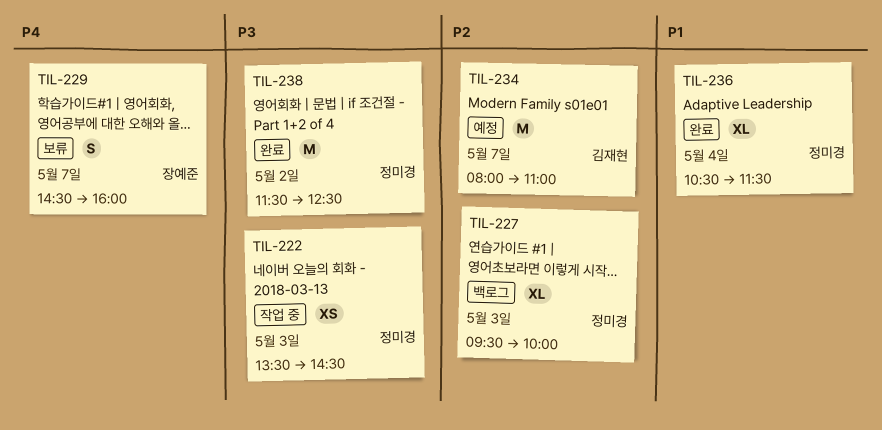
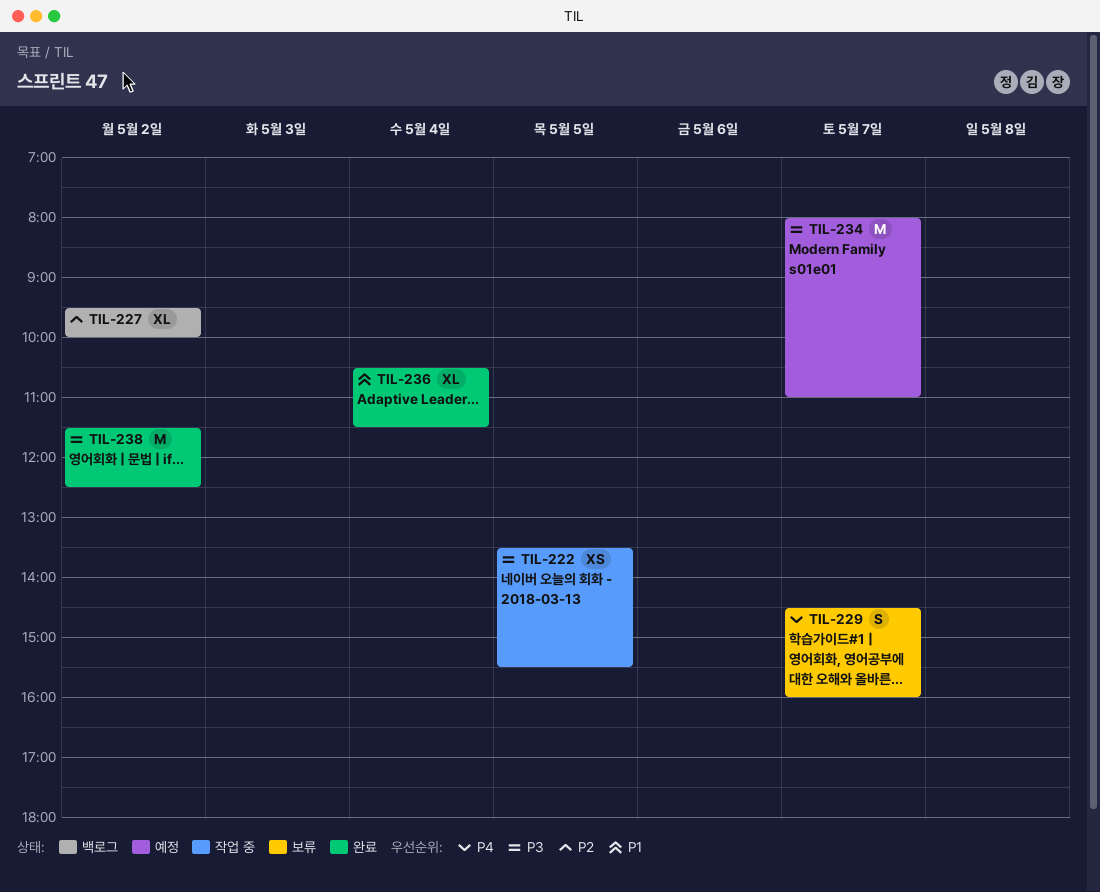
TIL-222, day: May 3 -> May 5
TIL-222, ends: 14:30 -> 15:30
TIL-227, day: May 3 -> May 2
TIL-234, priority: P2 -> P3

